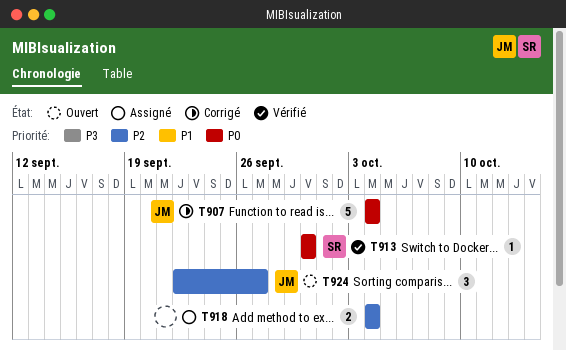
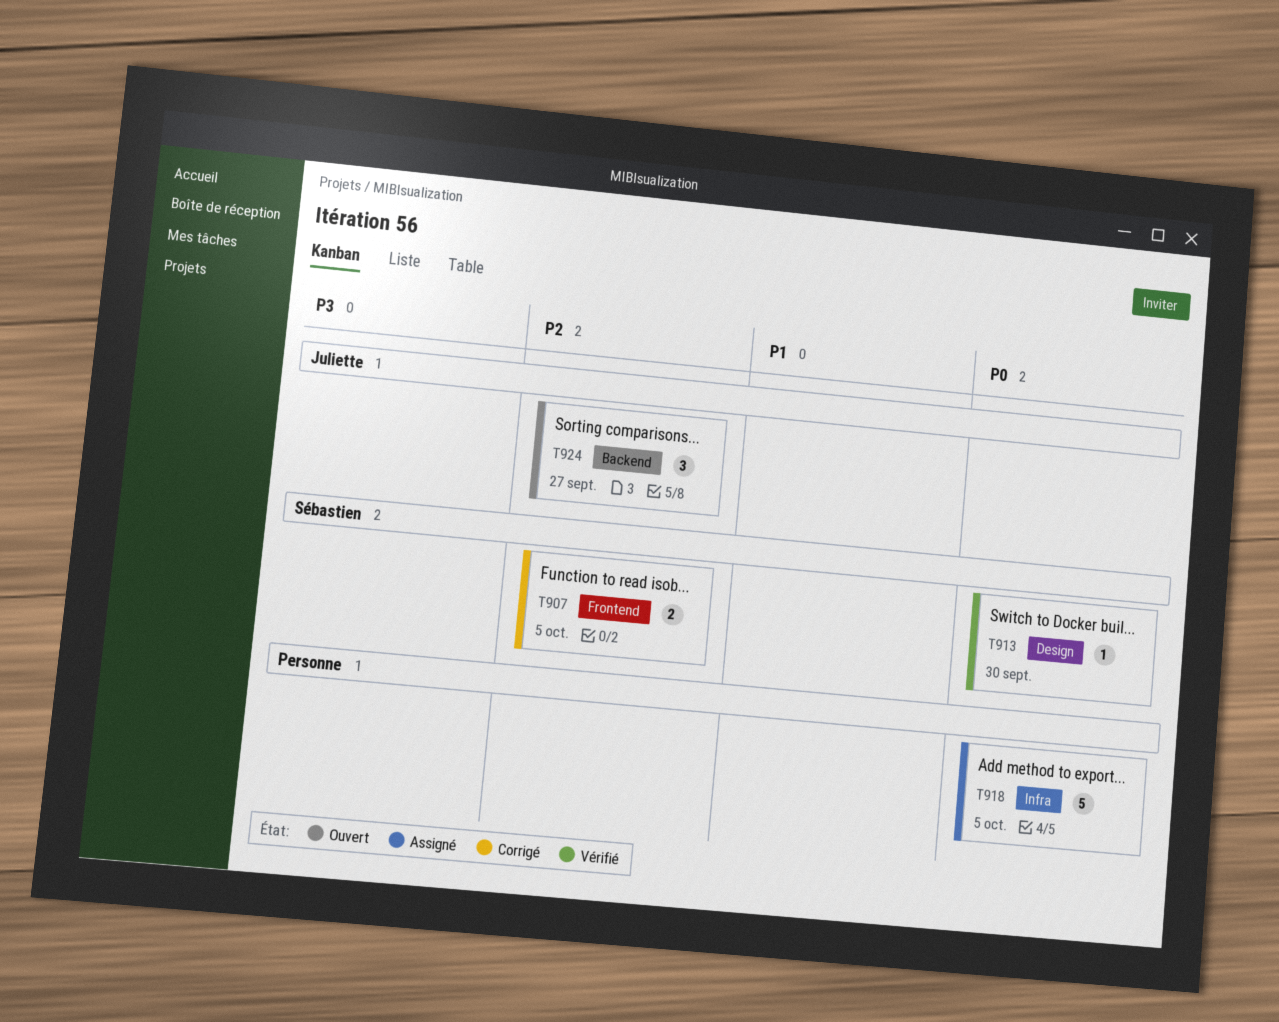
T907, owner: Juliette -> Sébastien
T907, priority: P0 -> P2
T907, estimate: 5 -> 2
T907, due: Oct 4 -> Oct 5
T918, priority: P2 -> P0
T918, estimate: 2 -> 5
T918, due: Oct 4 -> Oct 5

